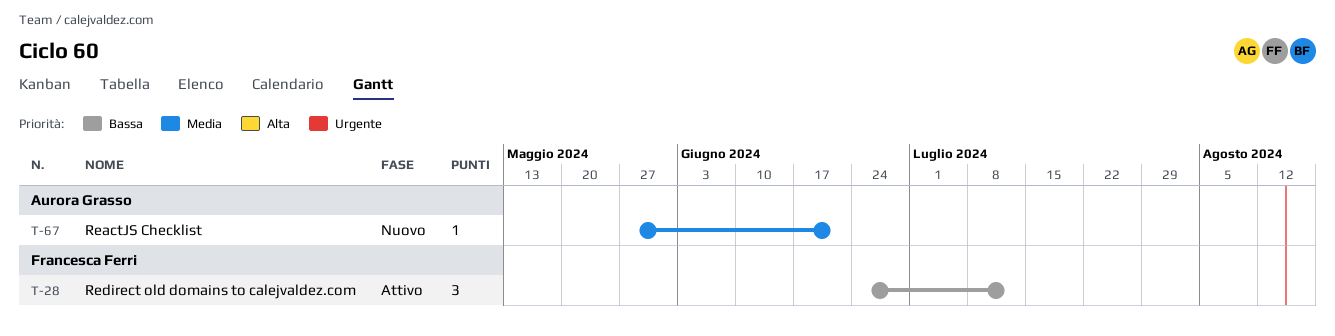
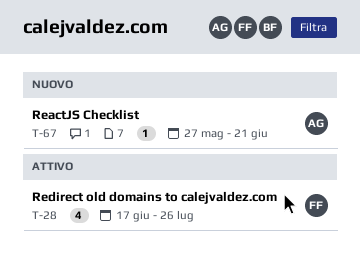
T-28, estimate: 3 -> 4
T-28, start: Jun 24 -> Jun 17
T-28, due: Jul 12 -> Jul 26

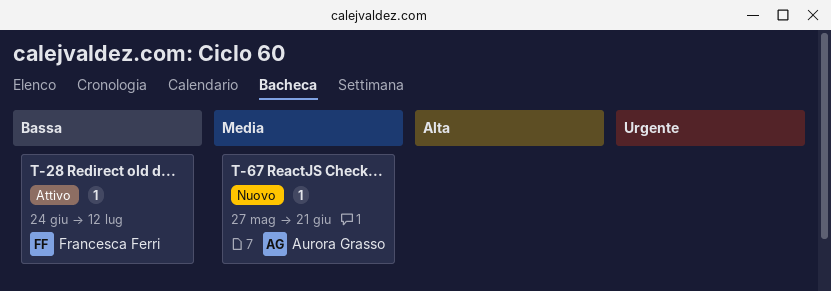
T-28, estimate: 4 -> 1
T-28, start: Jun 17 -> Jun 24
T-28, due: Jul 26 -> Jul 12

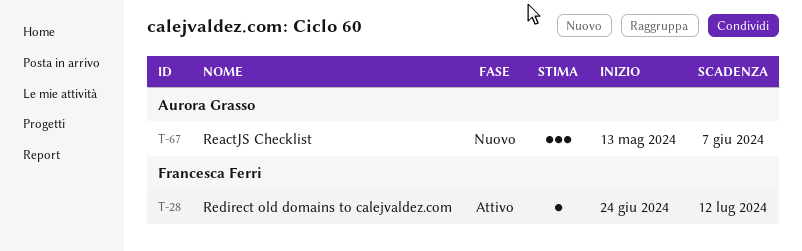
T-67, estimate: 1 -> 3
T-67, start: May 27 -> May 13
T-67, due: Jun 21 -> Jun 7

